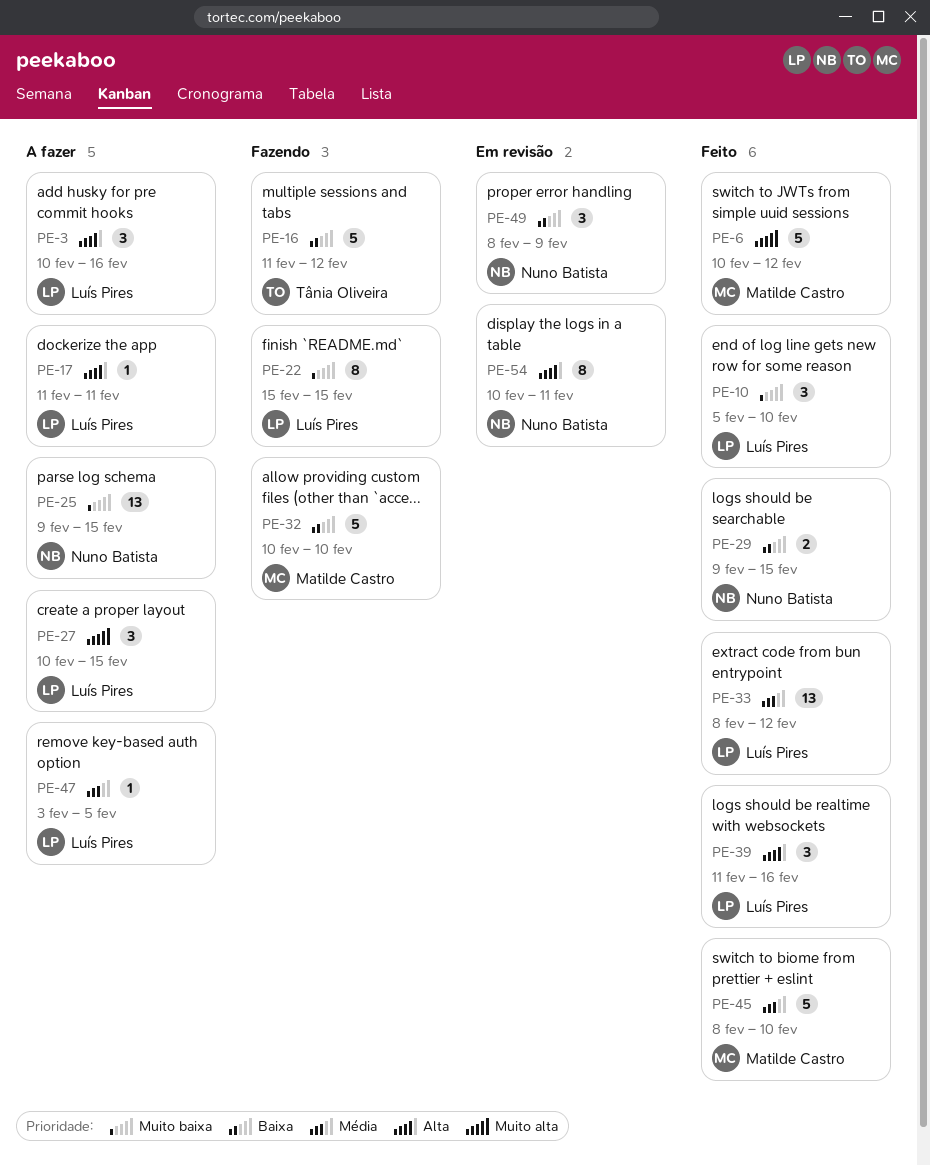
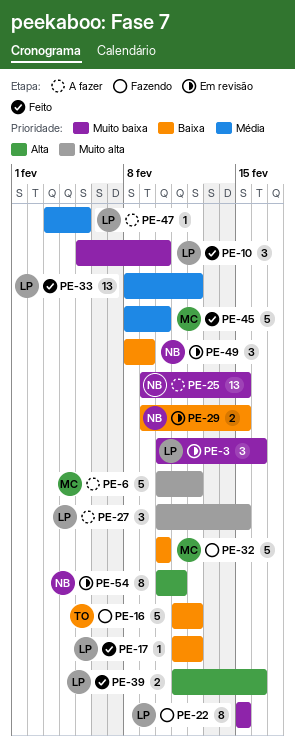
PE-3, status: A fazer -> Em revisão
PE-3, priority: Alta -> Muito baixa
PE-6, status: Feito -> A fazer
PE-17, status: A fazer -> Feito
PE-17, priority: Alta -> Baixa
PE-17, due: Feb 11 -> Feb 12
PE-29, status: Feito -> Em revisão
PE-39, estimate: 3 -> 2

